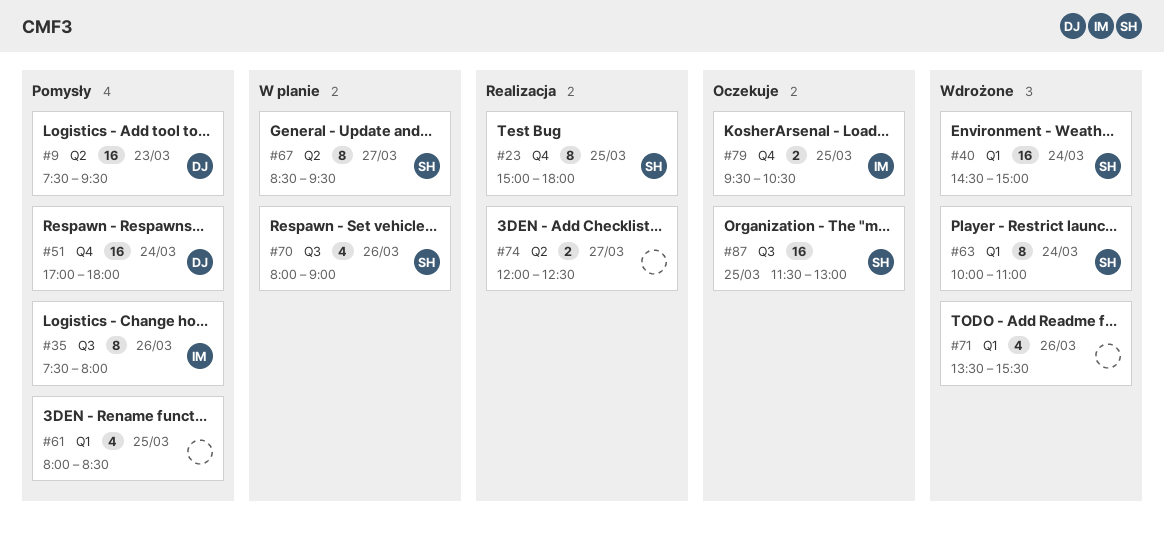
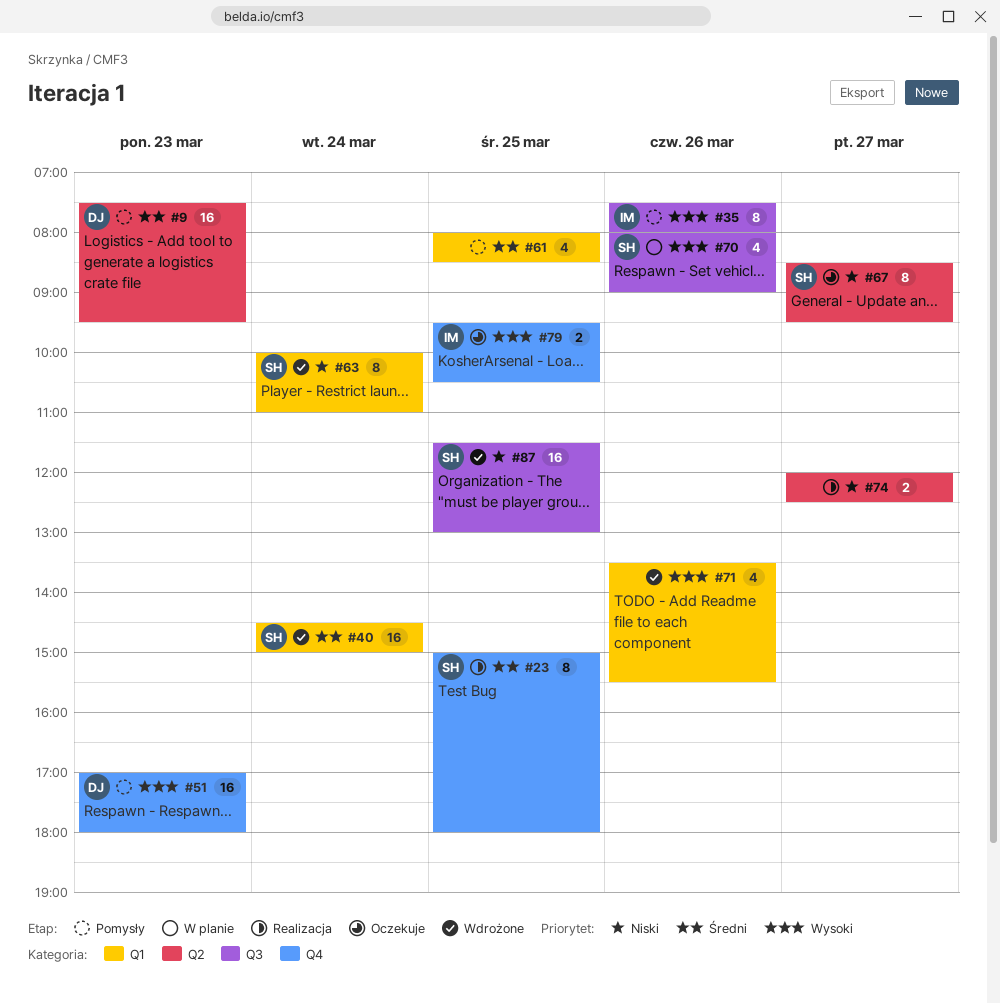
#51, day: Mar 24 -> Mar 23
#67, status: W planie -> Oczekuje
#87, status: Oczekuje -> Wdrożone

